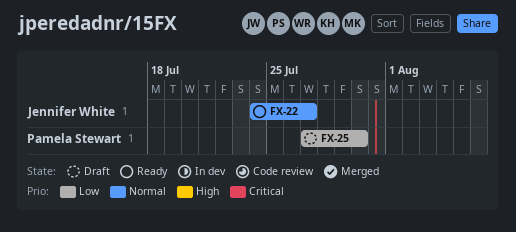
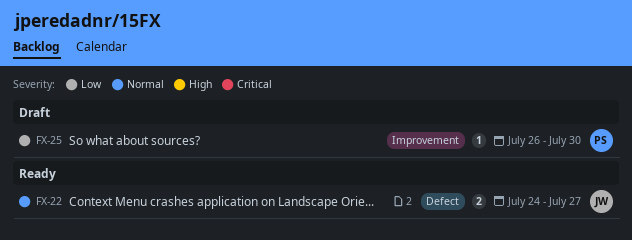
FX-25, start: Jul 27 -> Jul 26

